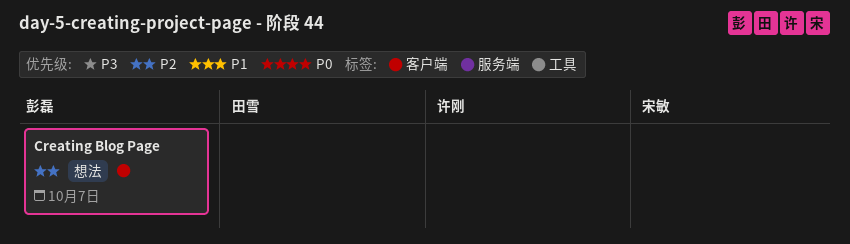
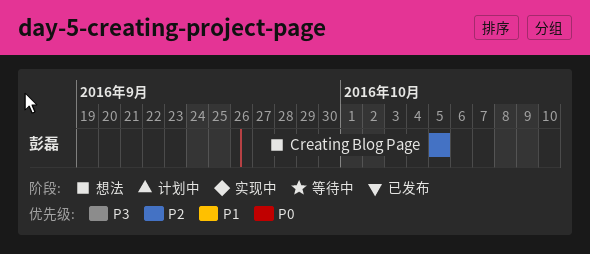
Creating Blog Page, due: Oct 7 -> Oct 5

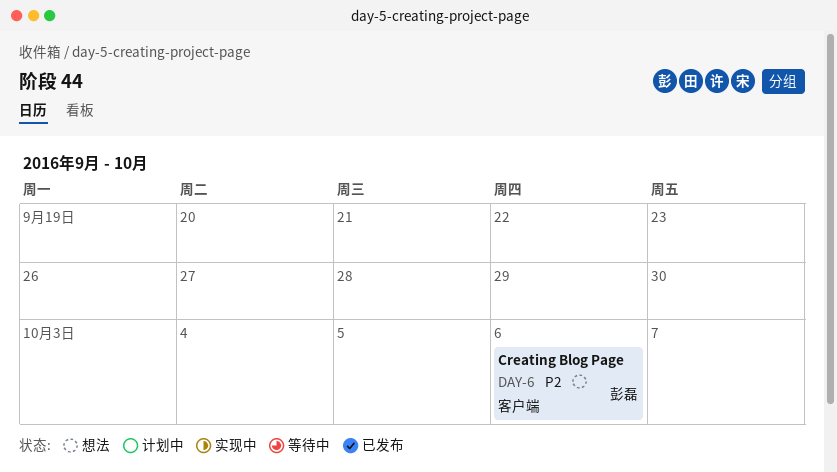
Creating Blog Page, due: Oct 5 -> Oct 6

